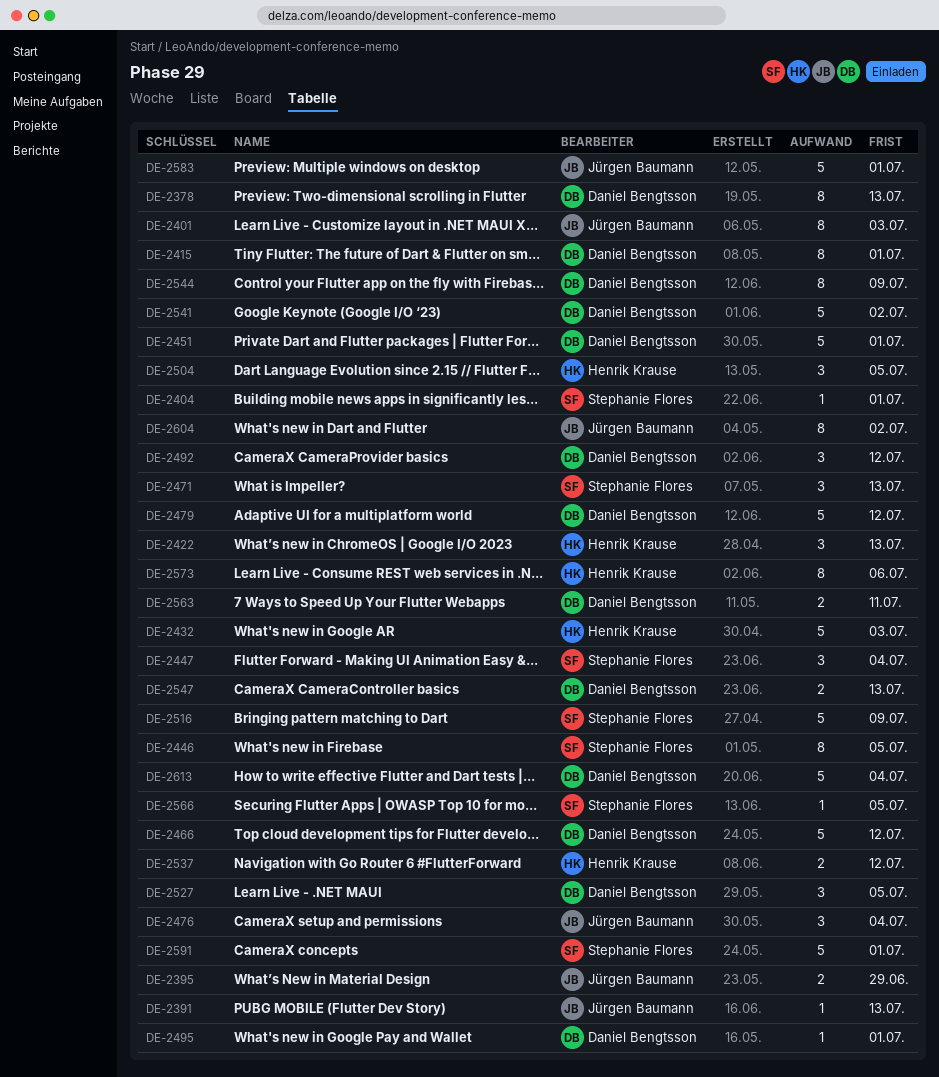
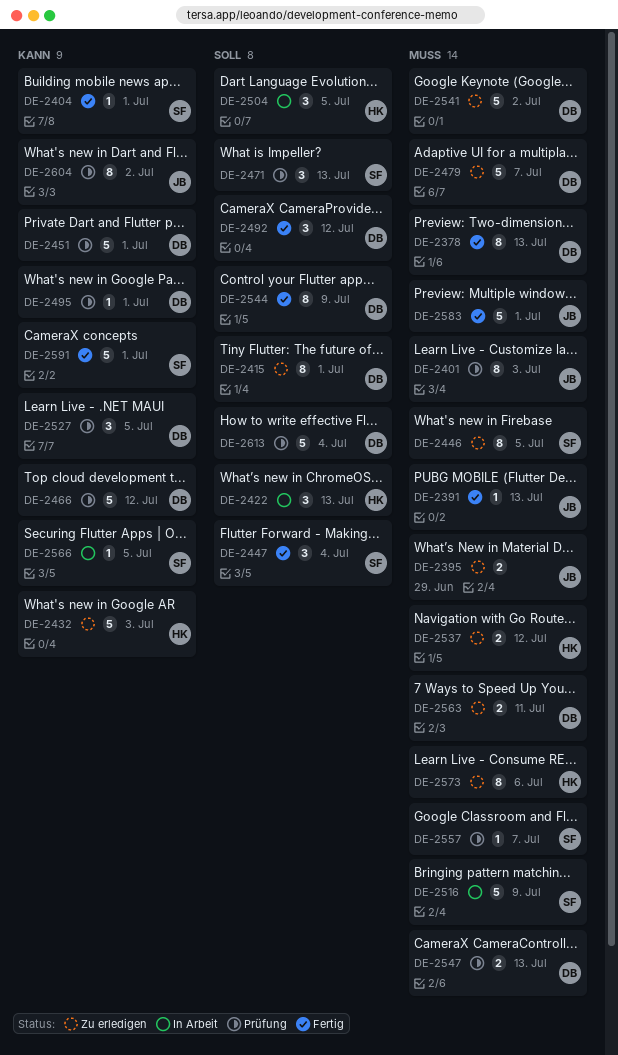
DE-2476: present -> none
DE-2479, due: Jul 12 -> Jul 7
DE-2557: none -> present

